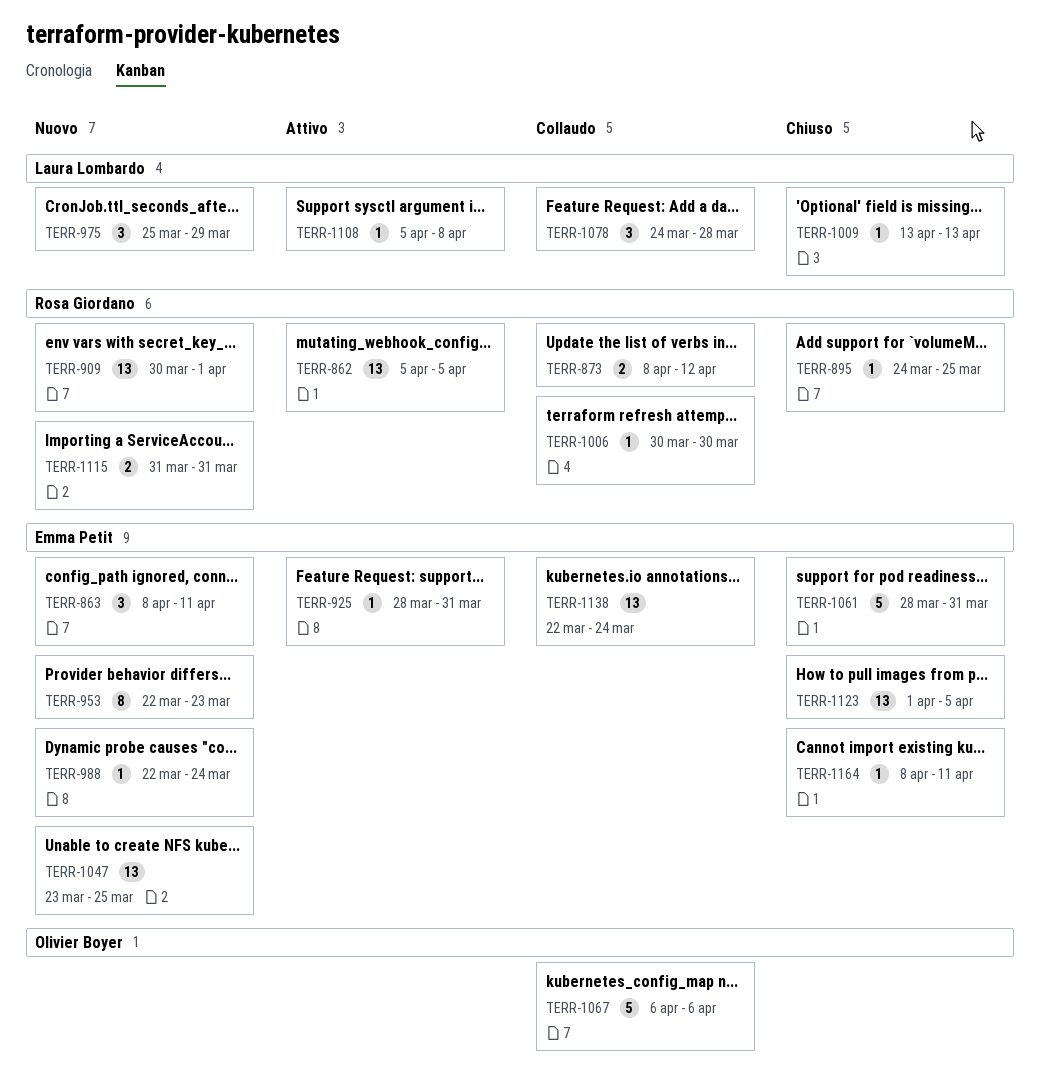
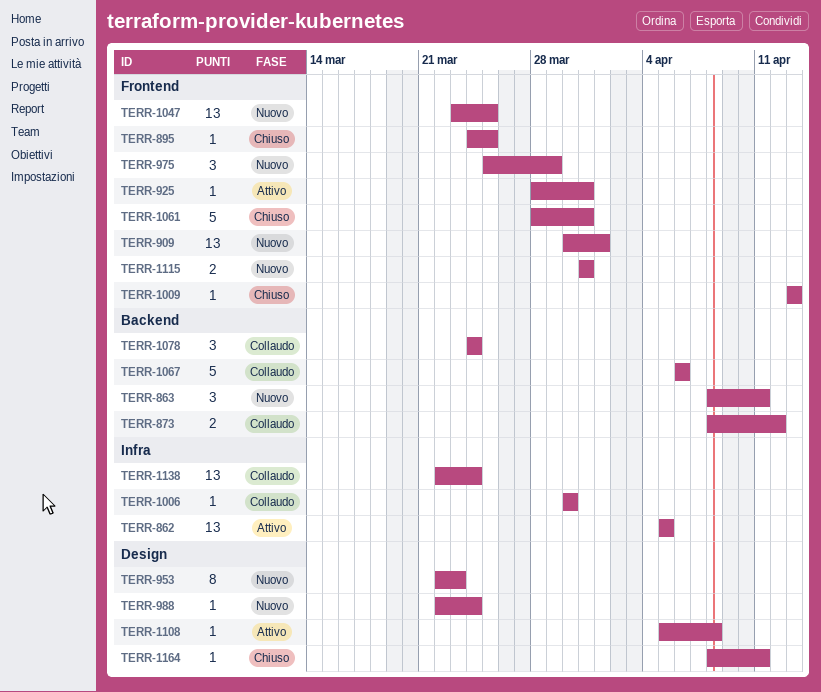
TERR-1078, due: Mar 28 -> Mar 24
TERR-1123: present -> none

